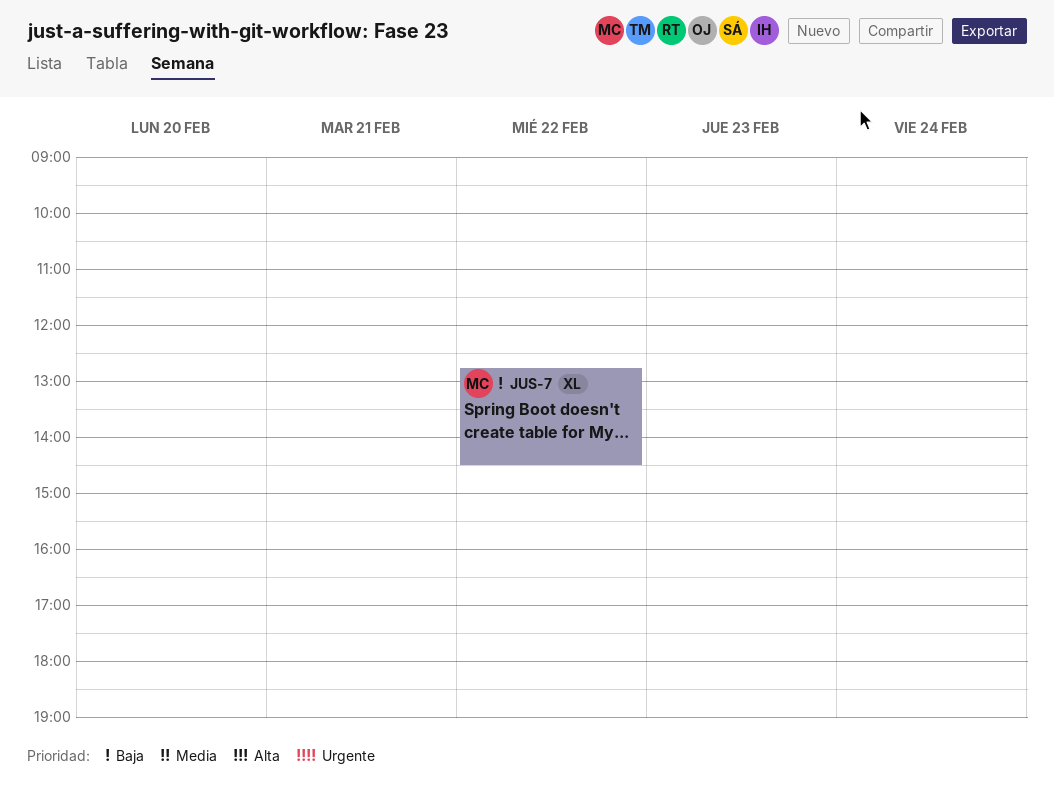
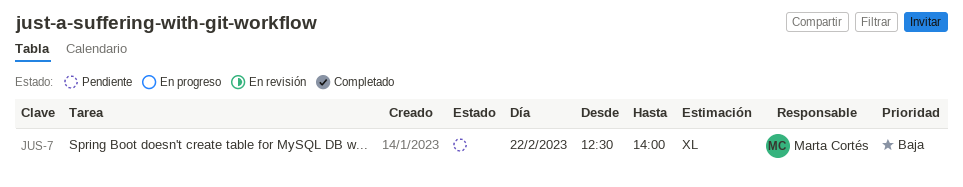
JUS-7, begins: 12:45 -> 12:30
JUS-7, ends: 14:30 -> 14:00

